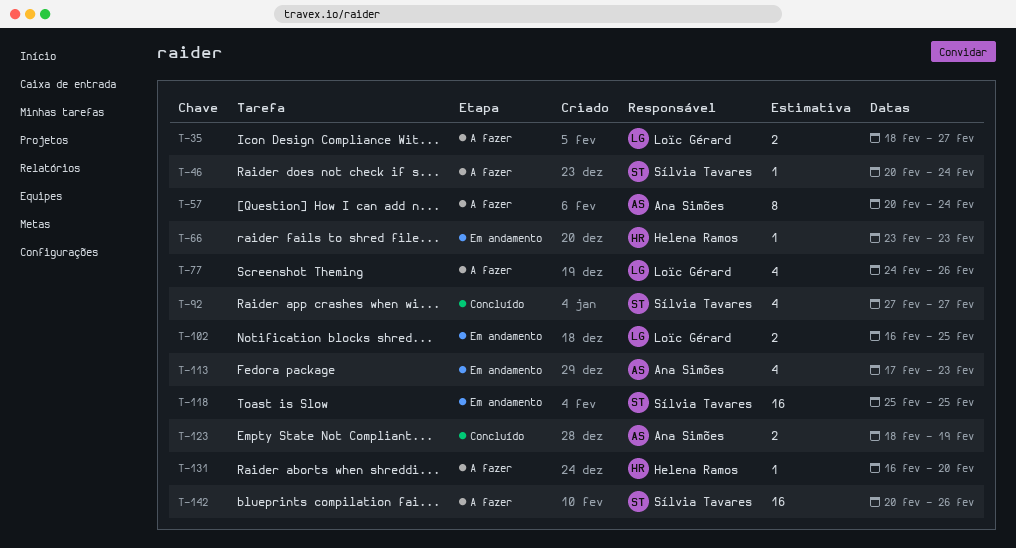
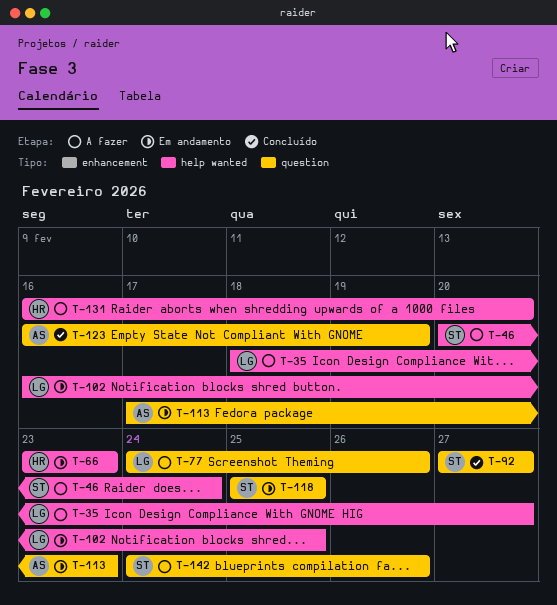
T-57: present -> none
T-123, start: Feb 18 -> Feb 16
T-142, start: Feb 20 -> Feb 24

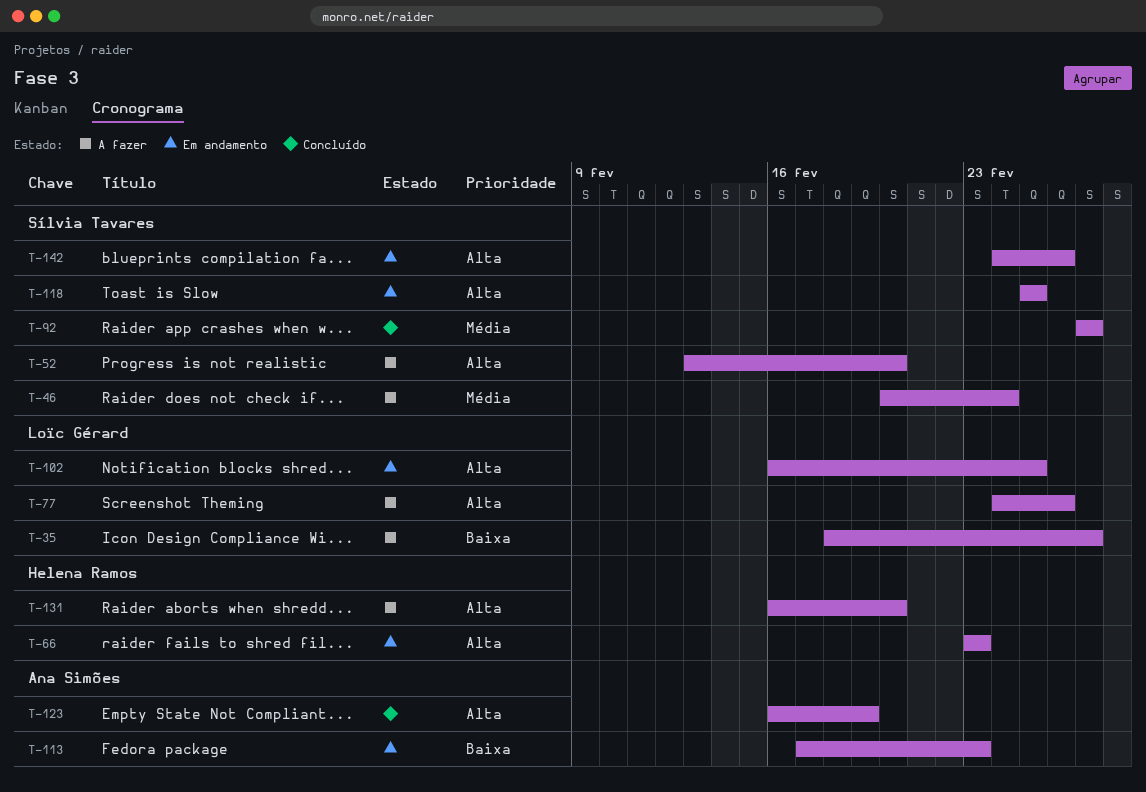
T-52: none -> present
T-142, status: A fazer -> Em andamento

